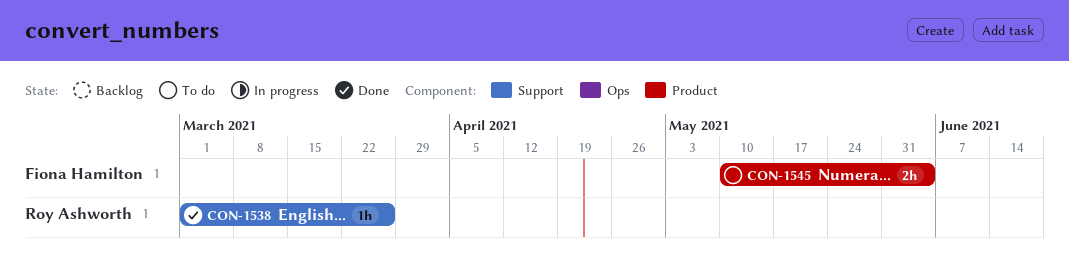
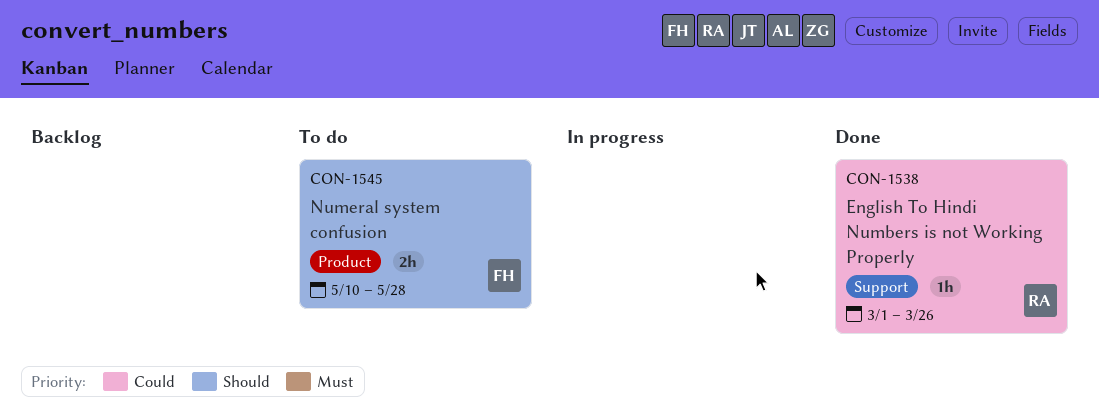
CON-1545, due: Jun 4 -> May 28

